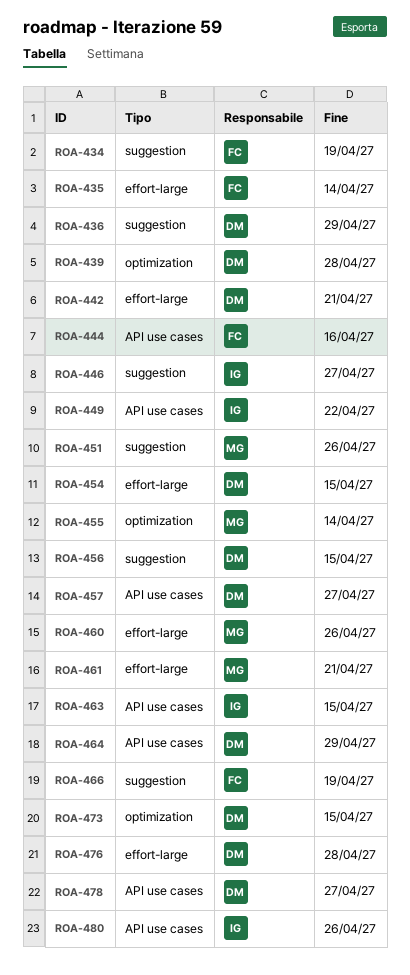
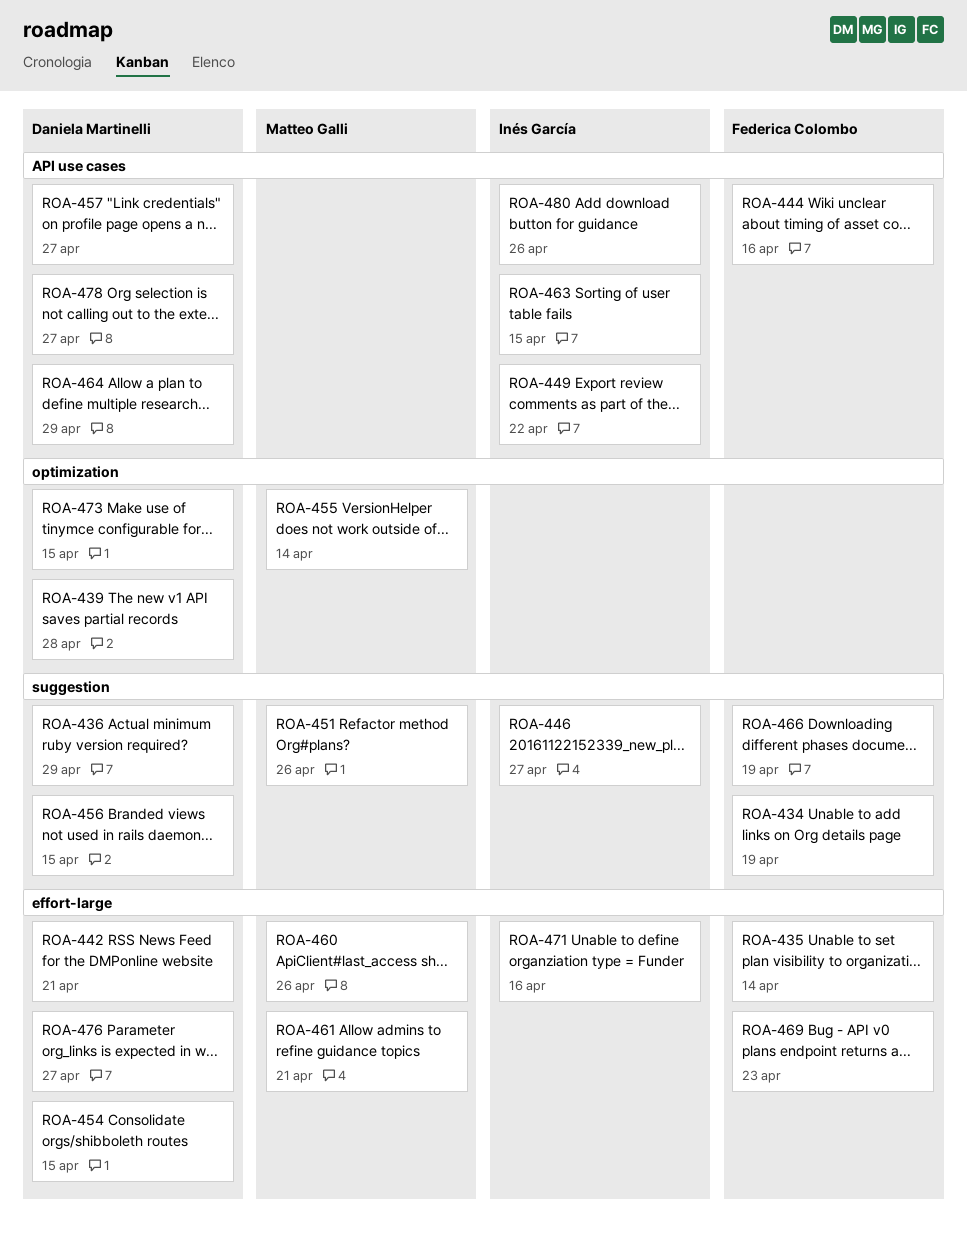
ROA-469: none -> present
ROA-471: none -> present
ROA-476, due: Apr 28 -> Apr 27

